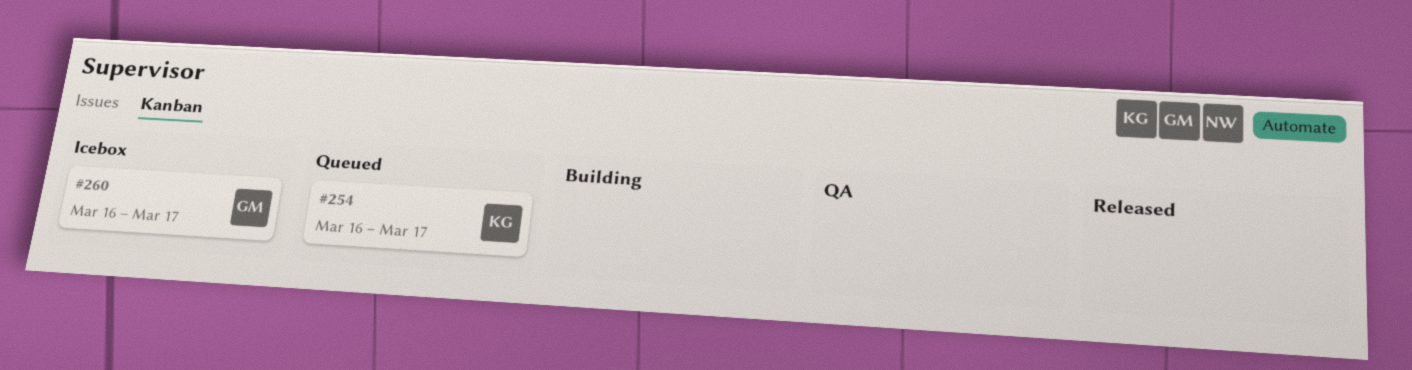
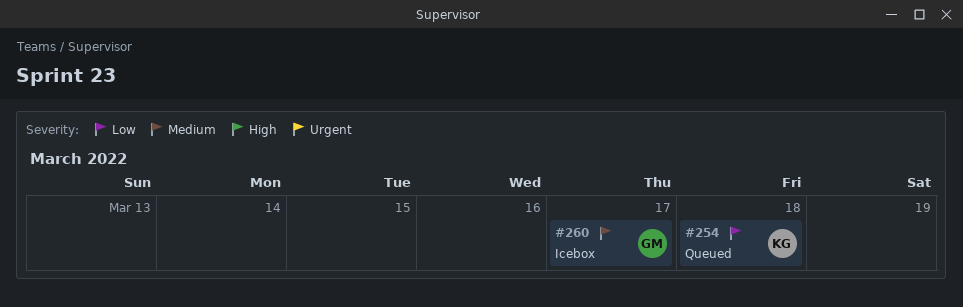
#254, due: Mar 17 -> Mar 18

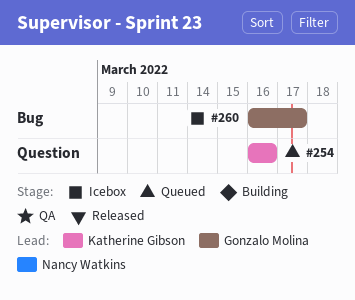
#254, due: Mar 18 -> Mar 16

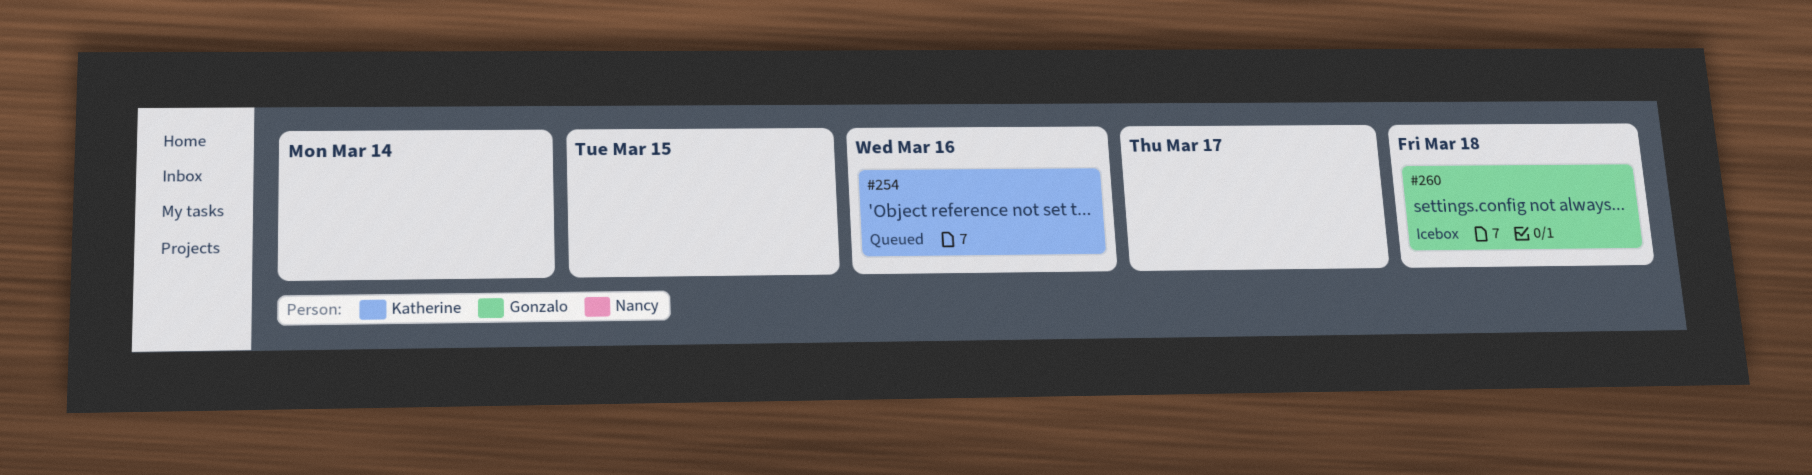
#260, due: Mar 17 -> Mar 18

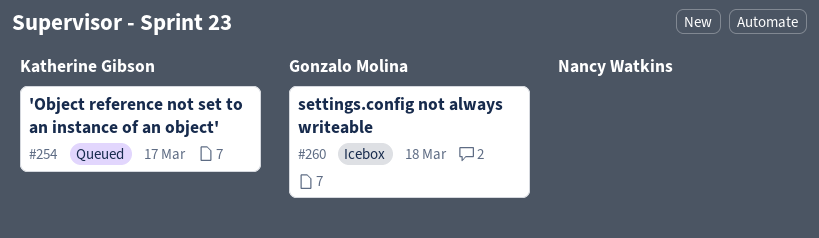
#254, due: Mar 16 -> Mar 17

